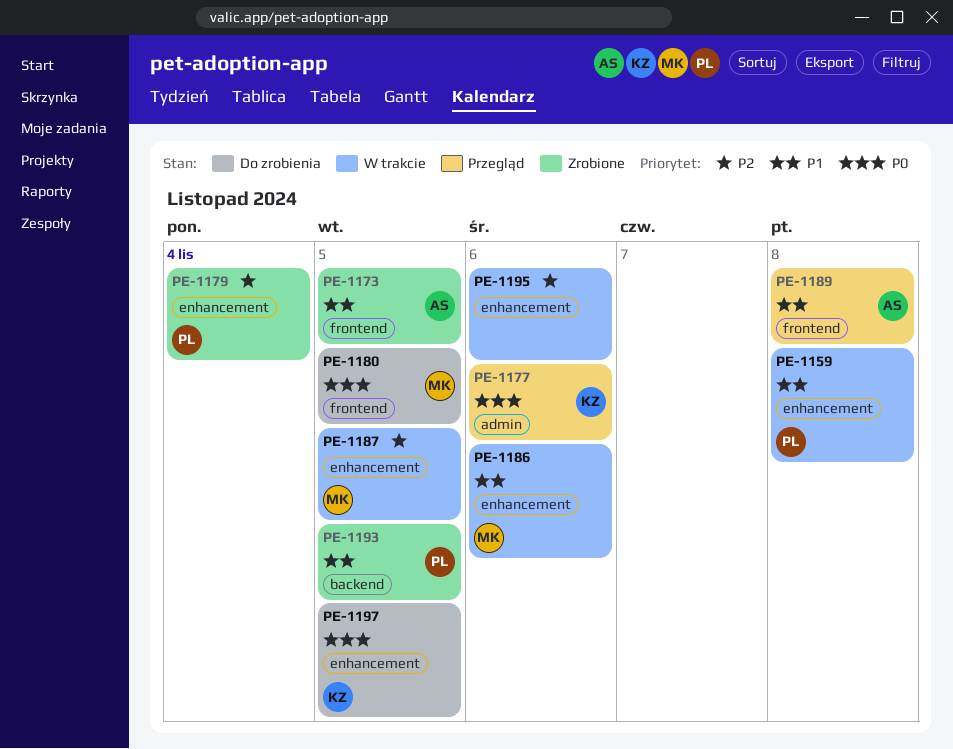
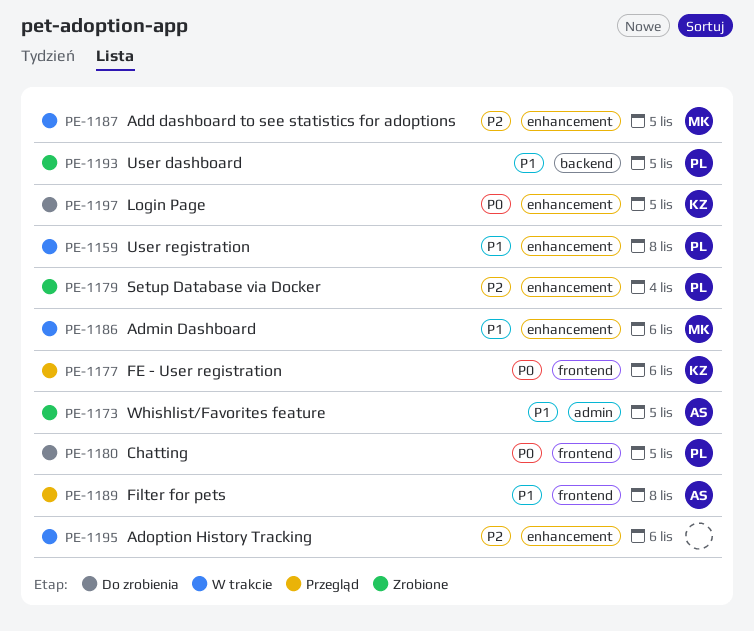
PE-1173, label: frontend -> admin
PE-1177, label: admin -> frontend
PE-1180, owner: MK -> PL

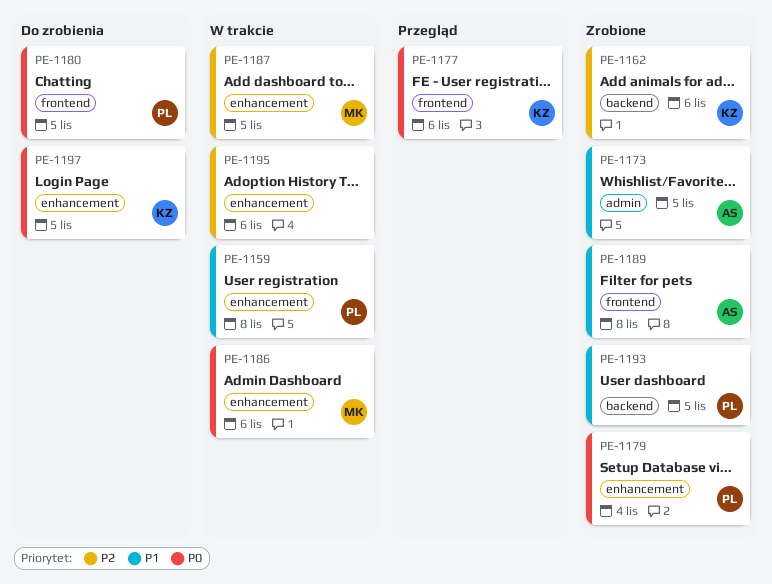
PE-1162: none -> present
PE-1179, priority: P2 -> P0
PE-1186, priority: P1 -> P0
PE-1189, status: Przegląd -> Zrobione

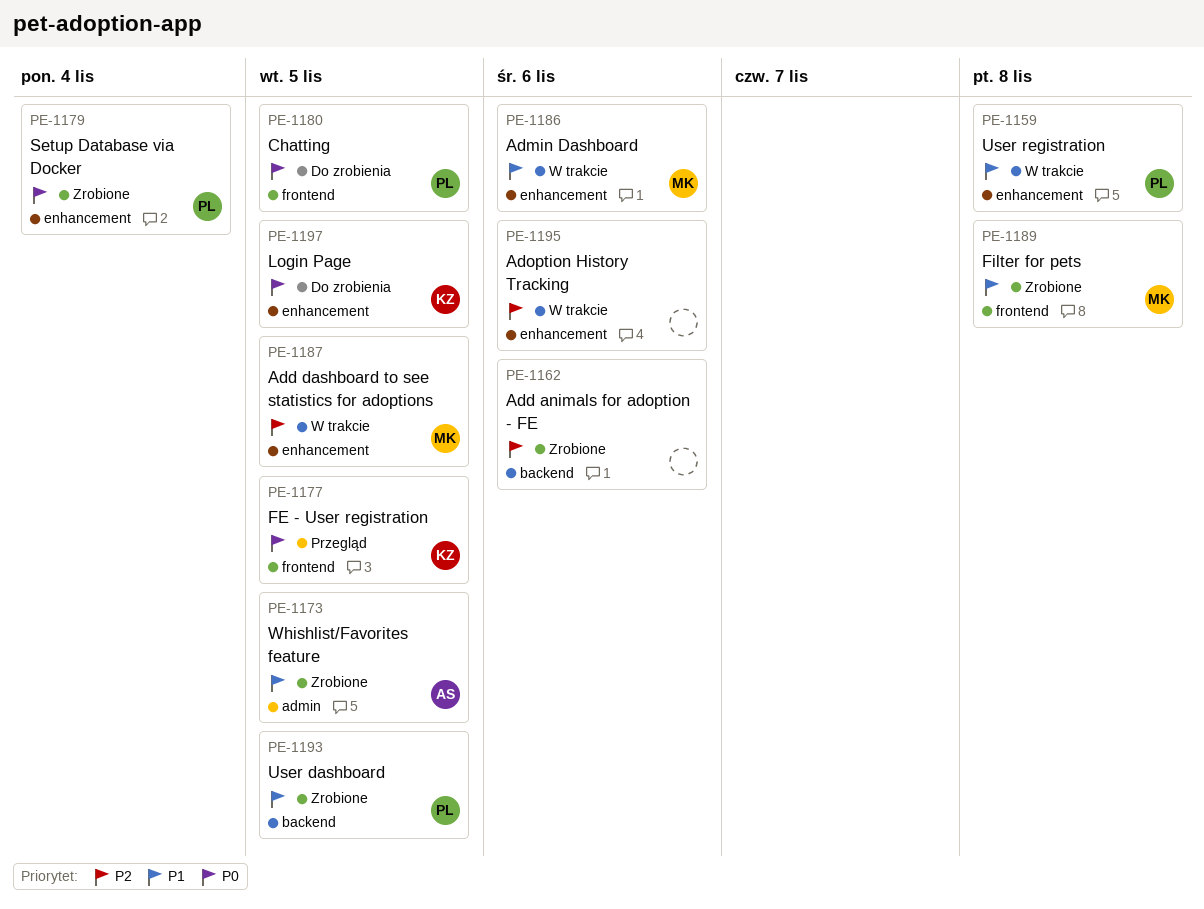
PE-1162, owner: KZ -> none
PE-1177, due: Nov 6 -> Nov 5
PE-1186, priority: P0 -> P1
PE-1189, owner: AS -> MK

